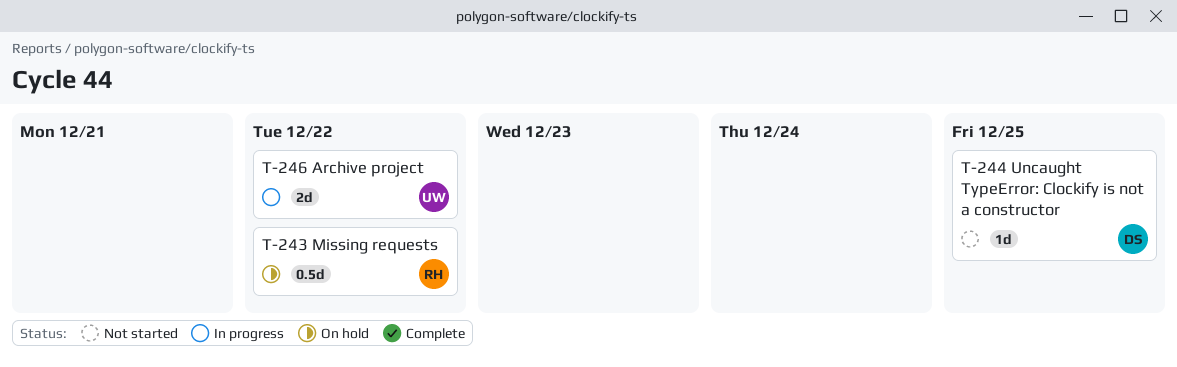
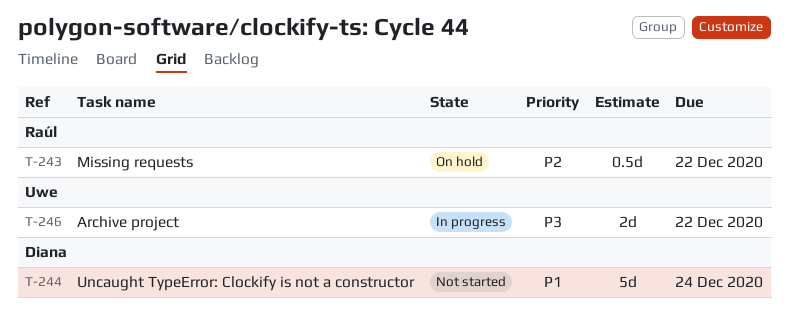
T-244, estimate: 1d -> 5d
T-244, due: Dec 25 -> Dec 24

